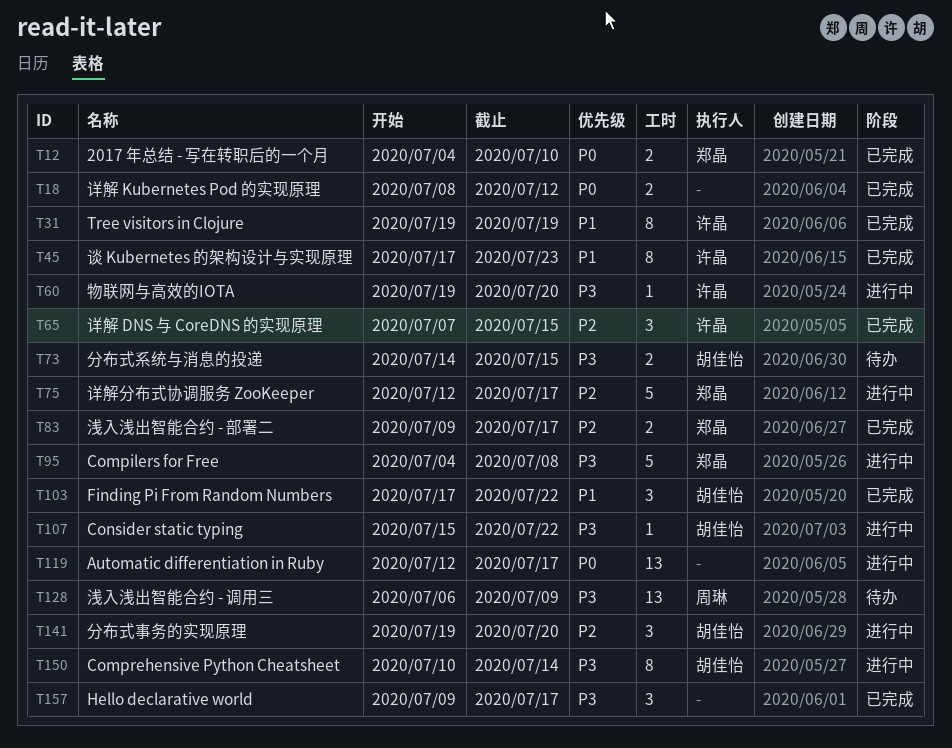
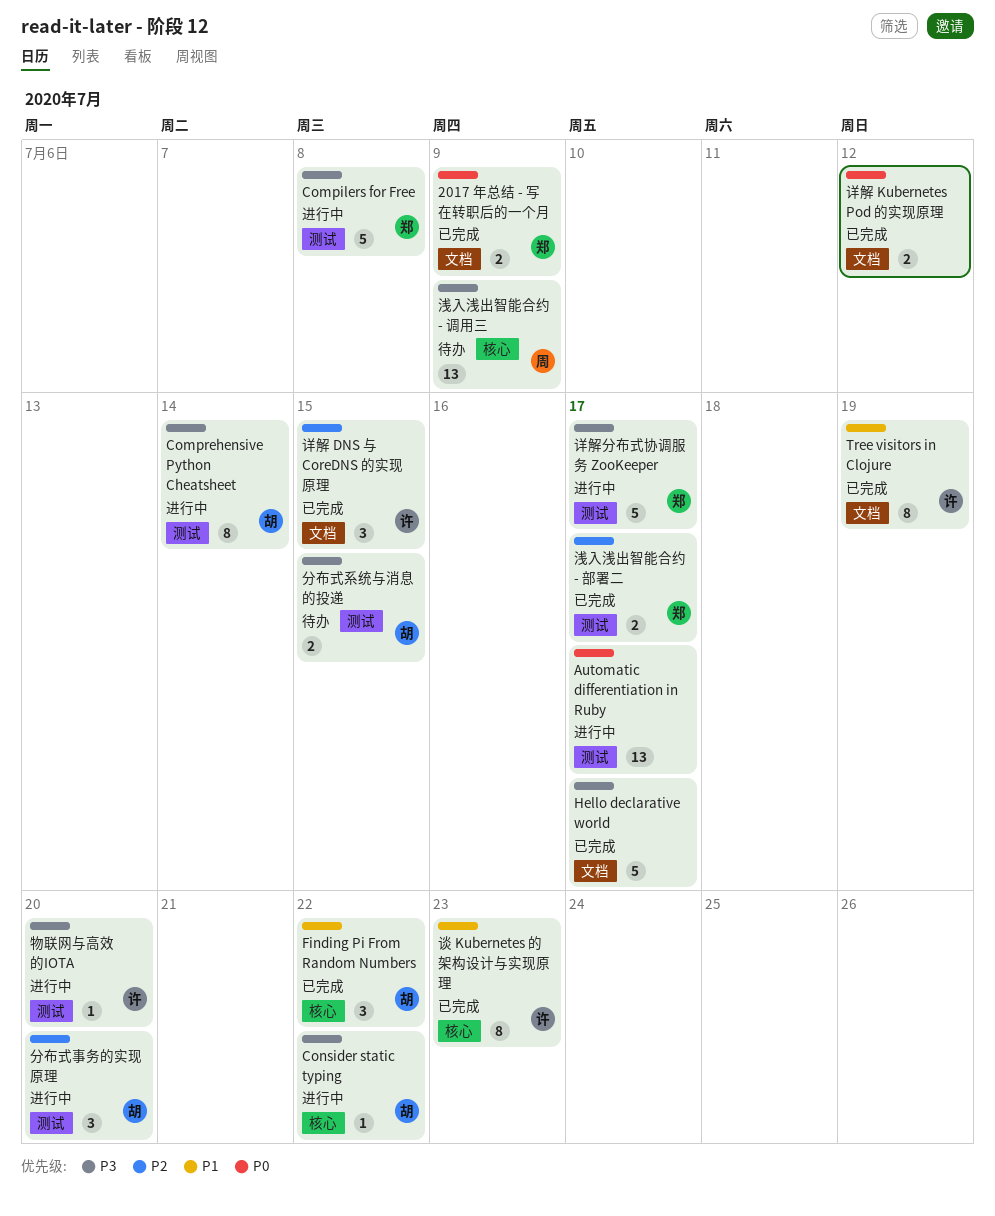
2017 年总结 - 写在转职后的一个月, due: Jul 10 -> Jul 9
Hello declarative world, estimate: 3 -> 5
详解分布式协调服务 ZooKeeper, priority: P2 -> P3

